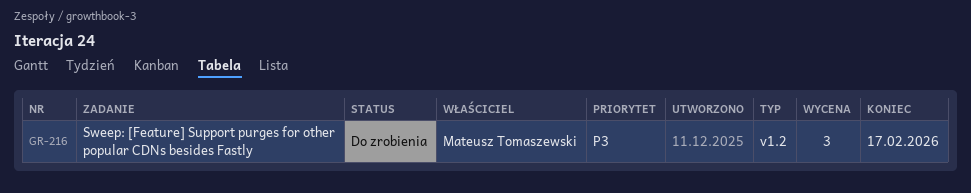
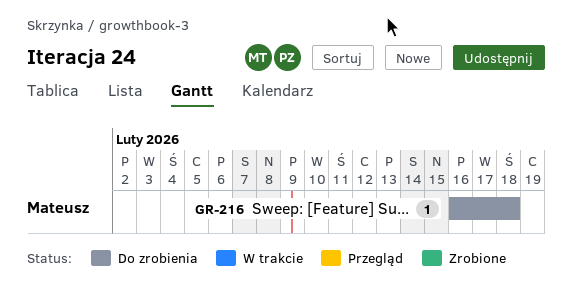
GR-216, estimate: 3 -> 1
GR-216, due: Feb 17 -> Feb 18

